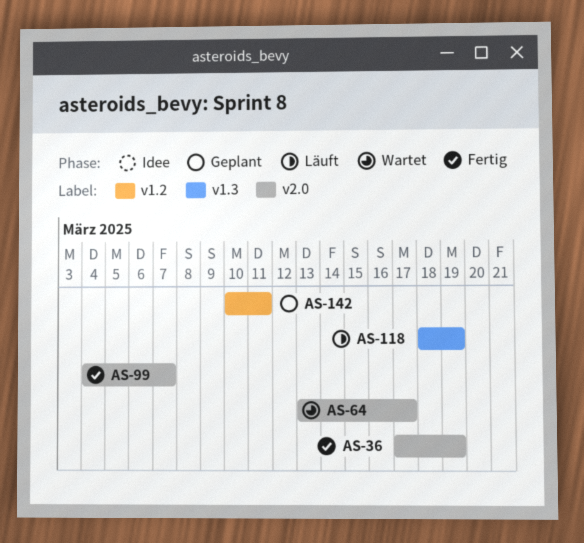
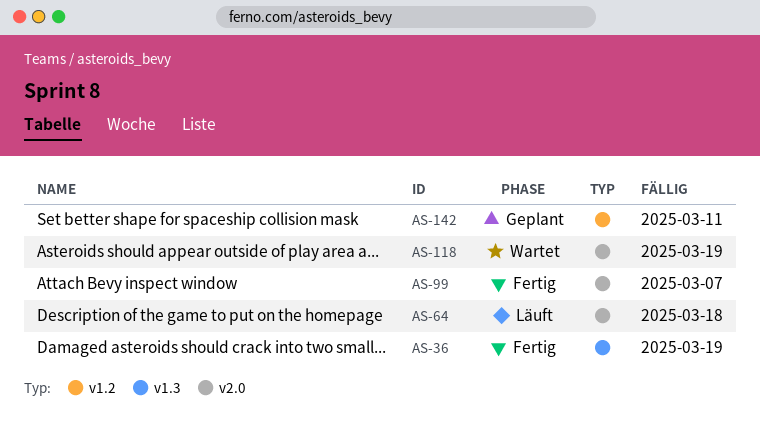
AS-36, label: v2.0 -> v1.3
AS-64, status: Wartet -> Läuft
AS-64, due: Mar 17 -> Mar 18
AS-118, status: Läuft -> Wartet
AS-118, label: v1.3 -> v2.0

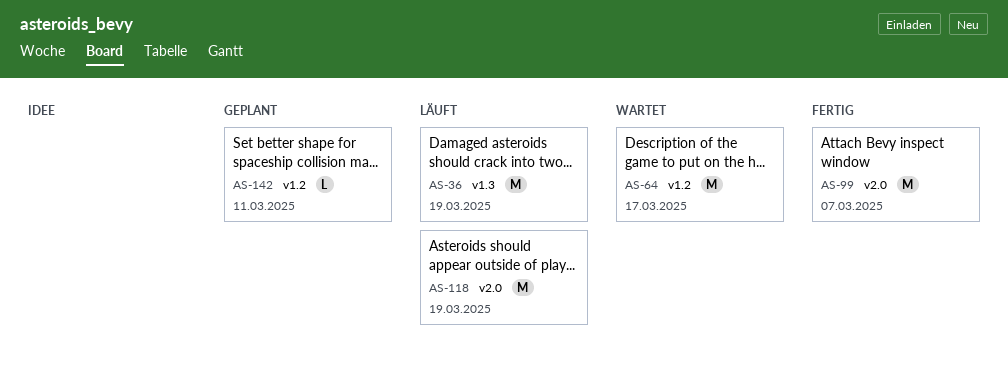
AS-36, status: Fertig -> Läuft
AS-64, status: Läuft -> Wartet
AS-64, label: v2.0 -> v1.2
AS-64, due: Mar 18 -> Mar 17
AS-118, status: Wartet -> Läuft

